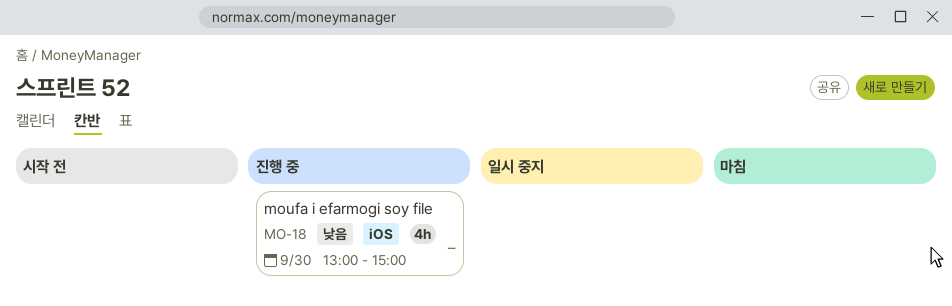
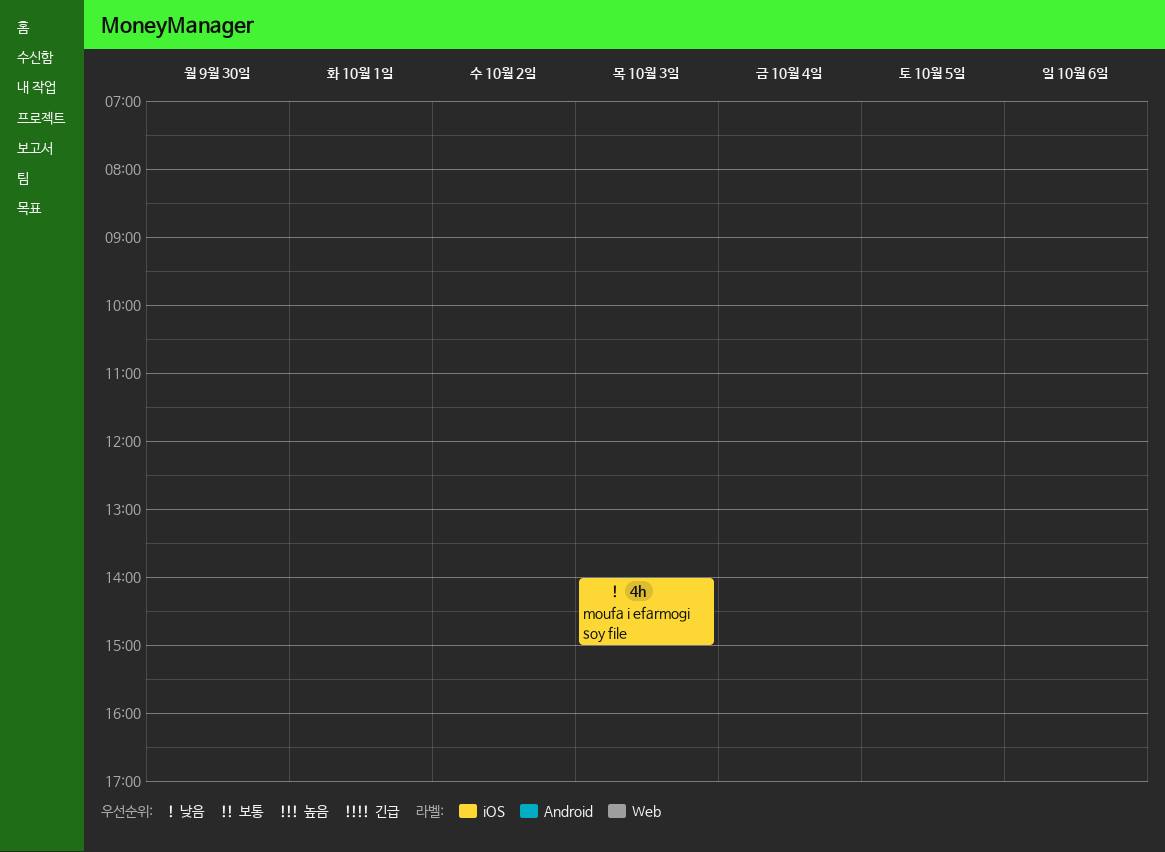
moufa i efarmogi soy file, day: Sep 30 -> Oct 3
moufa i efarmogi soy file, begins: 13:00 -> 14:00

